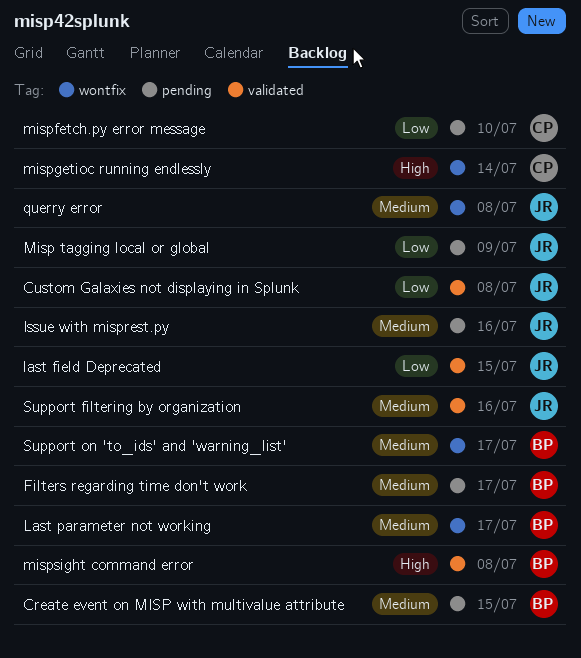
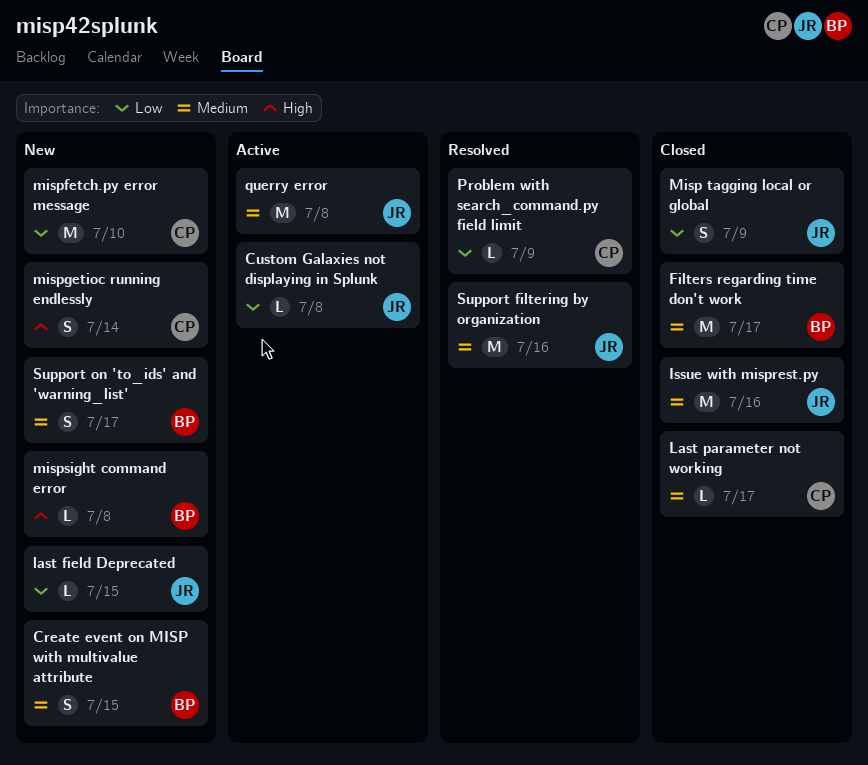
Last parameter not working, owner: BP -> CP
Problem with search_command.py field limit: none -> present

